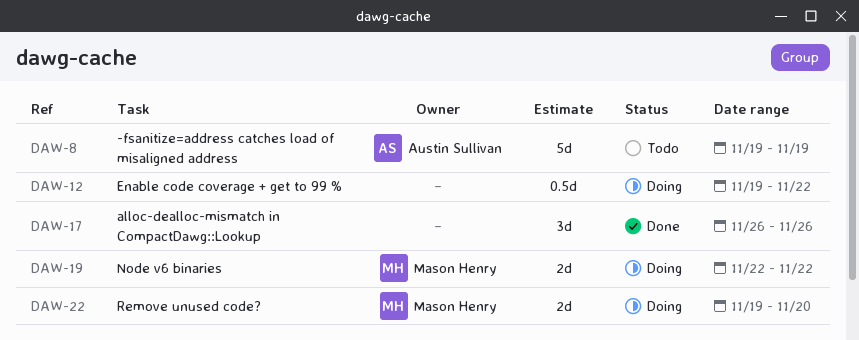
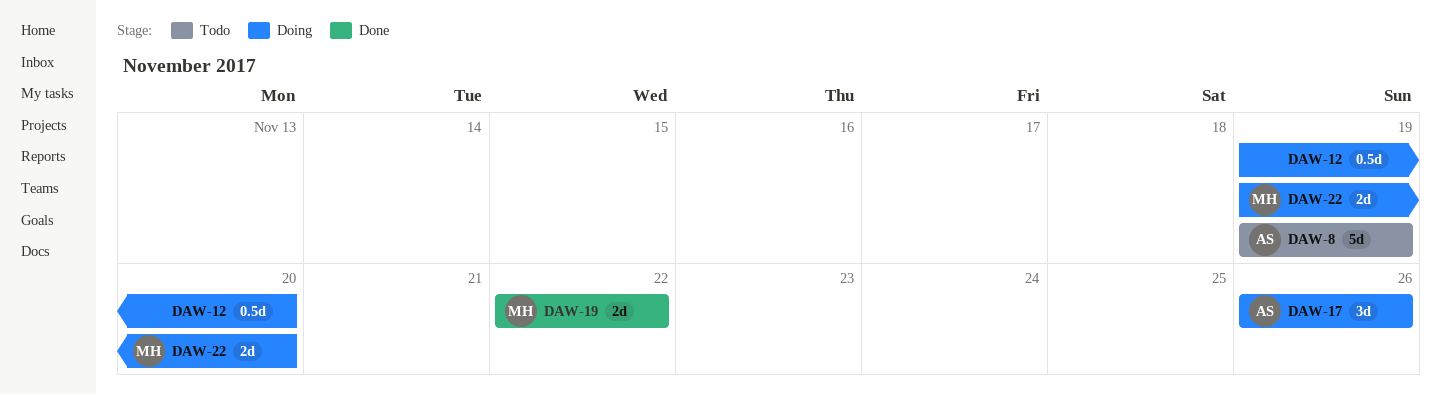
DAW-12, due: Nov 22 -> Nov 20
DAW-17, status: Done -> Doing
DAW-17, owner: none -> Austin Sullivan
DAW-19, status: Doing -> Done

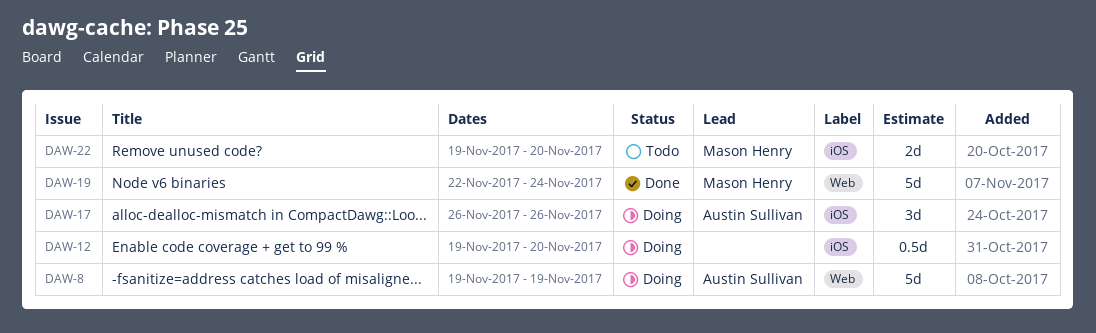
DAW-8, status: Todo -> Doing
DAW-19, estimate: 2d -> 5d
DAW-19, due: Nov 22 -> Nov 24
DAW-22, status: Doing -> Todo

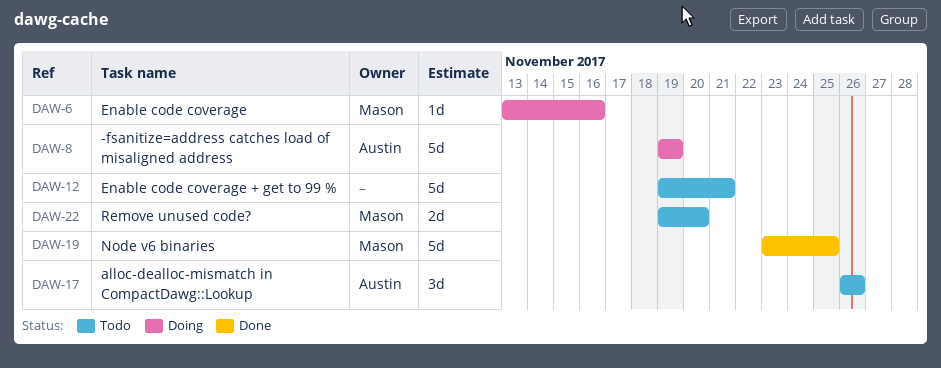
DAW-6: none -> present
DAW-12, status: Doing -> Todo
DAW-12, estimate: 0.5d -> 5d
DAW-12, due: Nov 20 -> Nov 21
DAW-17, status: Doing -> Todo
DAW-19, start: Nov 22 -> Nov 23
DAW-19, due: Nov 24 -> Nov 25

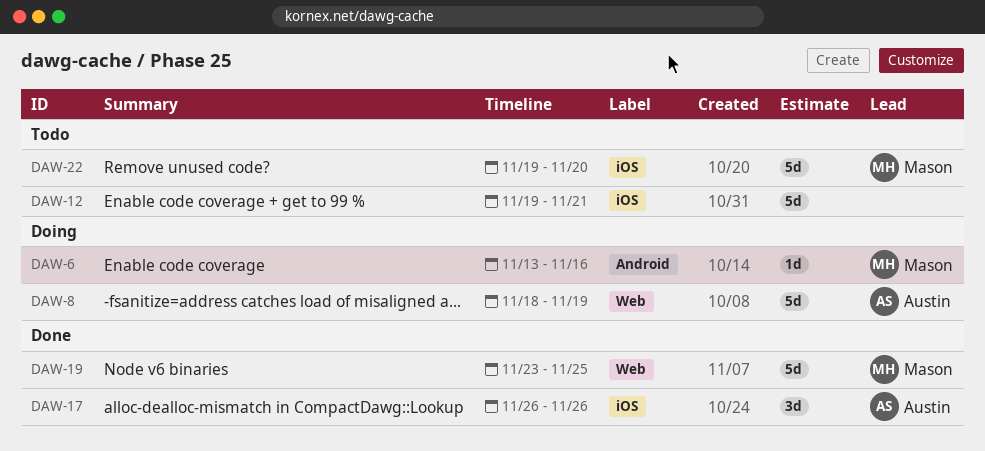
DAW-8, start: Nov 19 -> Nov 18
DAW-17, status: Todo -> Done
DAW-22, estimate: 2d -> 5d

